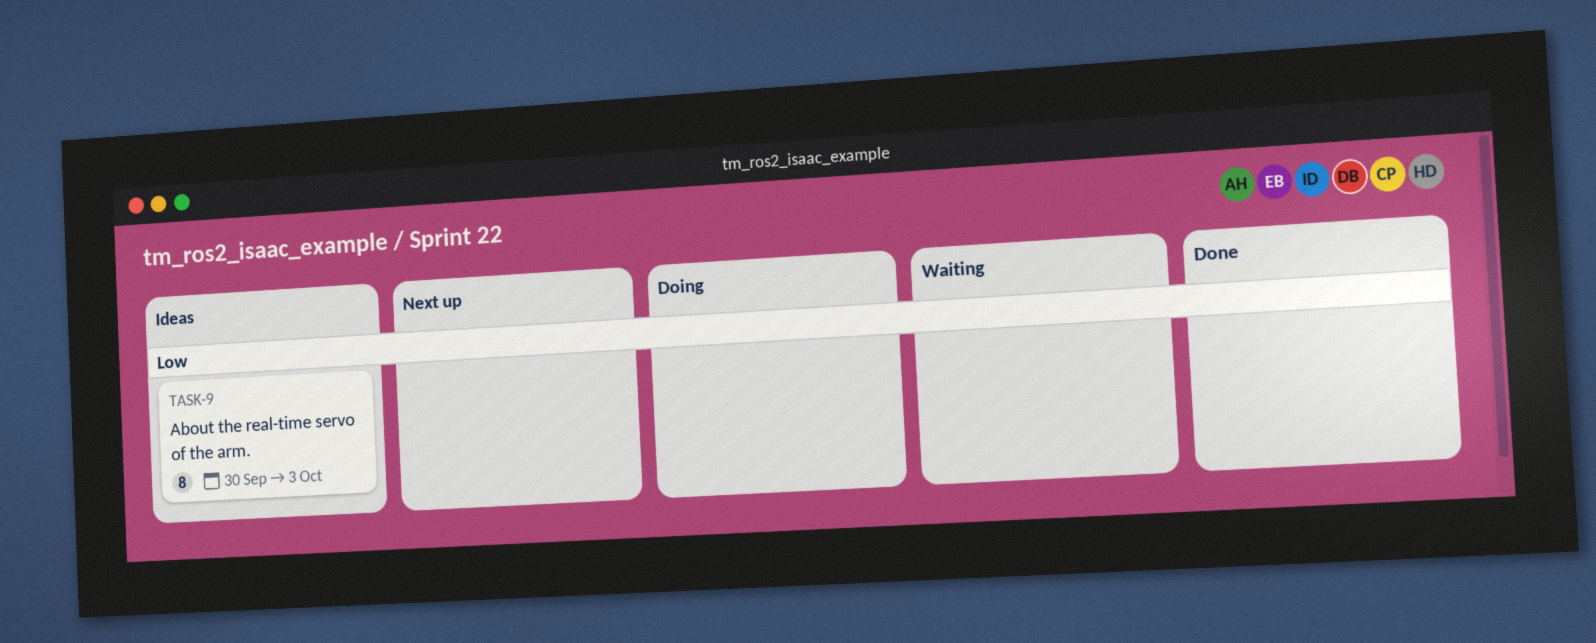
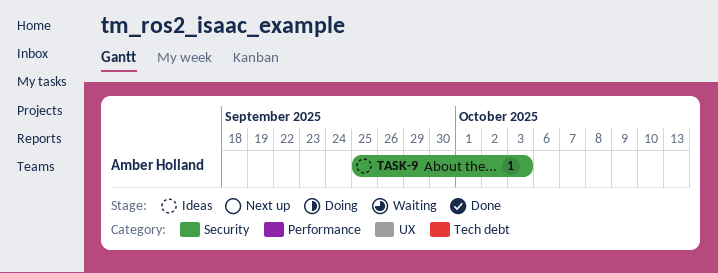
TASK-9, estimate: 8 -> 1
TASK-9, start: Sep 30 -> Sep 25

